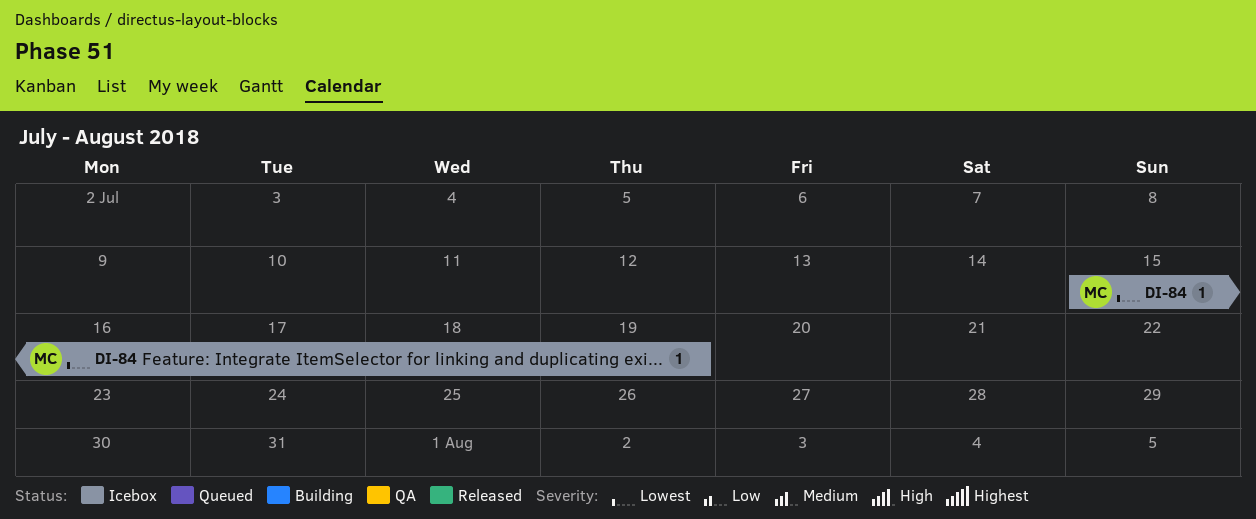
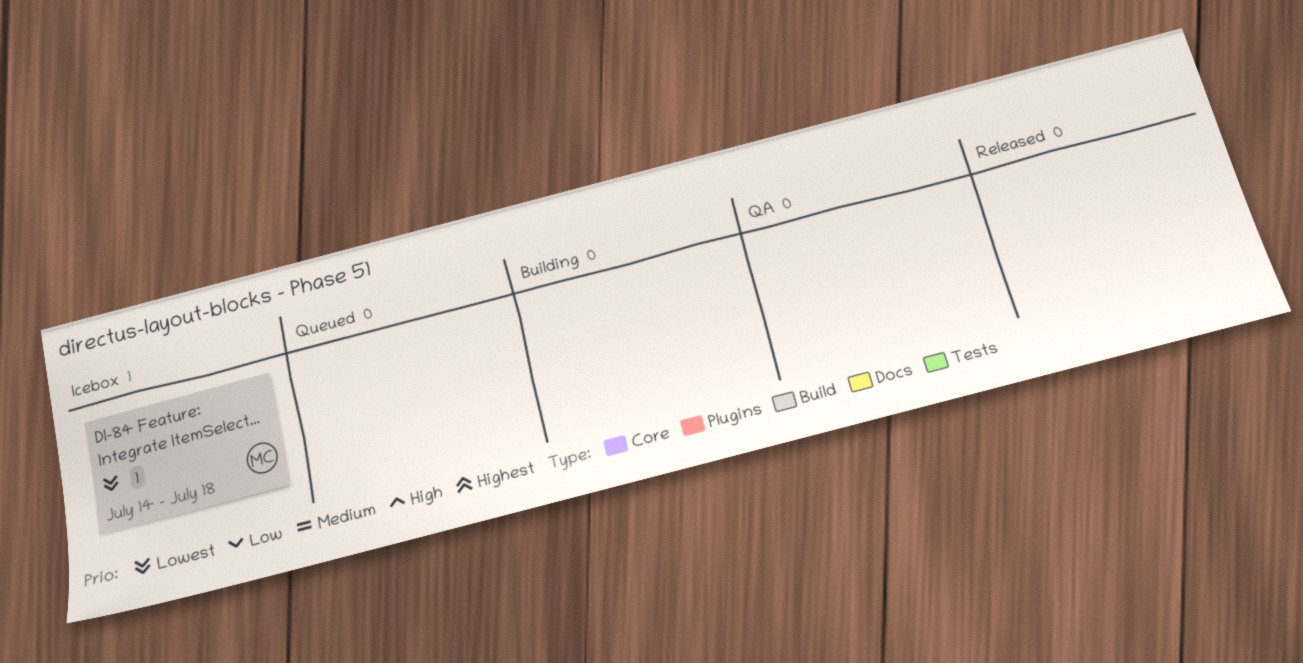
DI-84, start: Jul 15 -> Jul 14
DI-84, due: Jul 19 -> Jul 18

